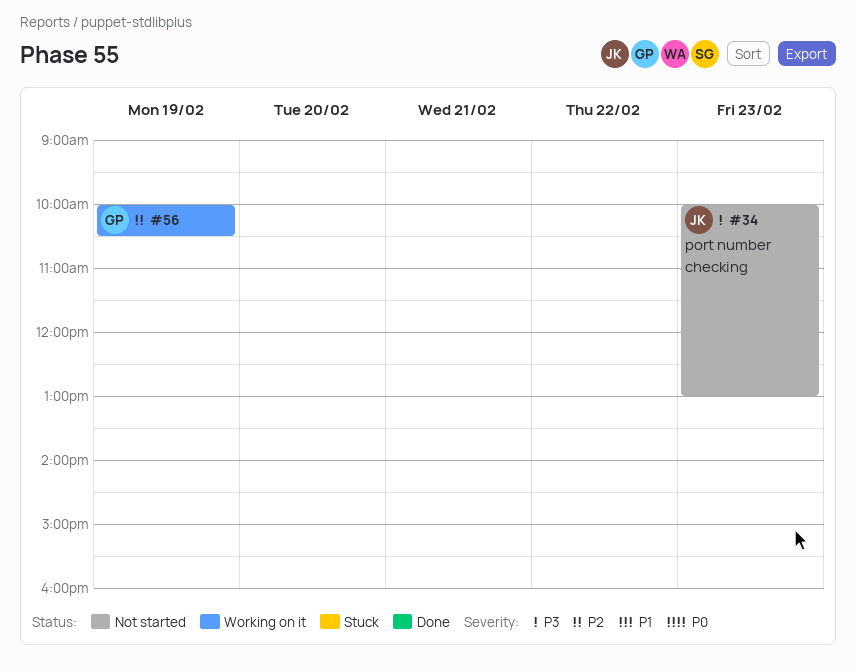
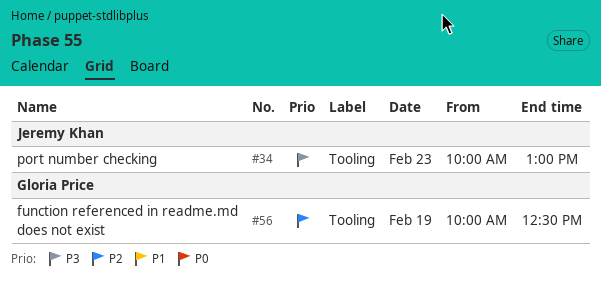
#56, ends: 10:30 -> 12:30

